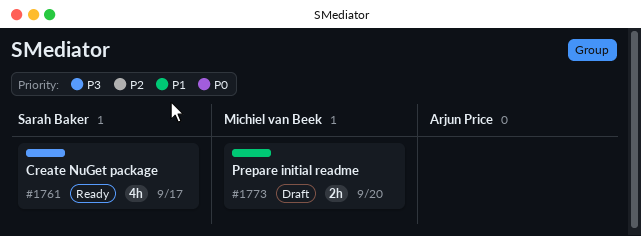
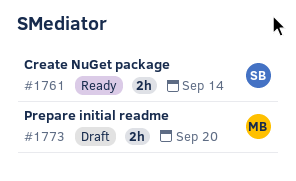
#1761, estimate: 4h -> 2h
#1761, due: Sep 17 -> Sep 14

